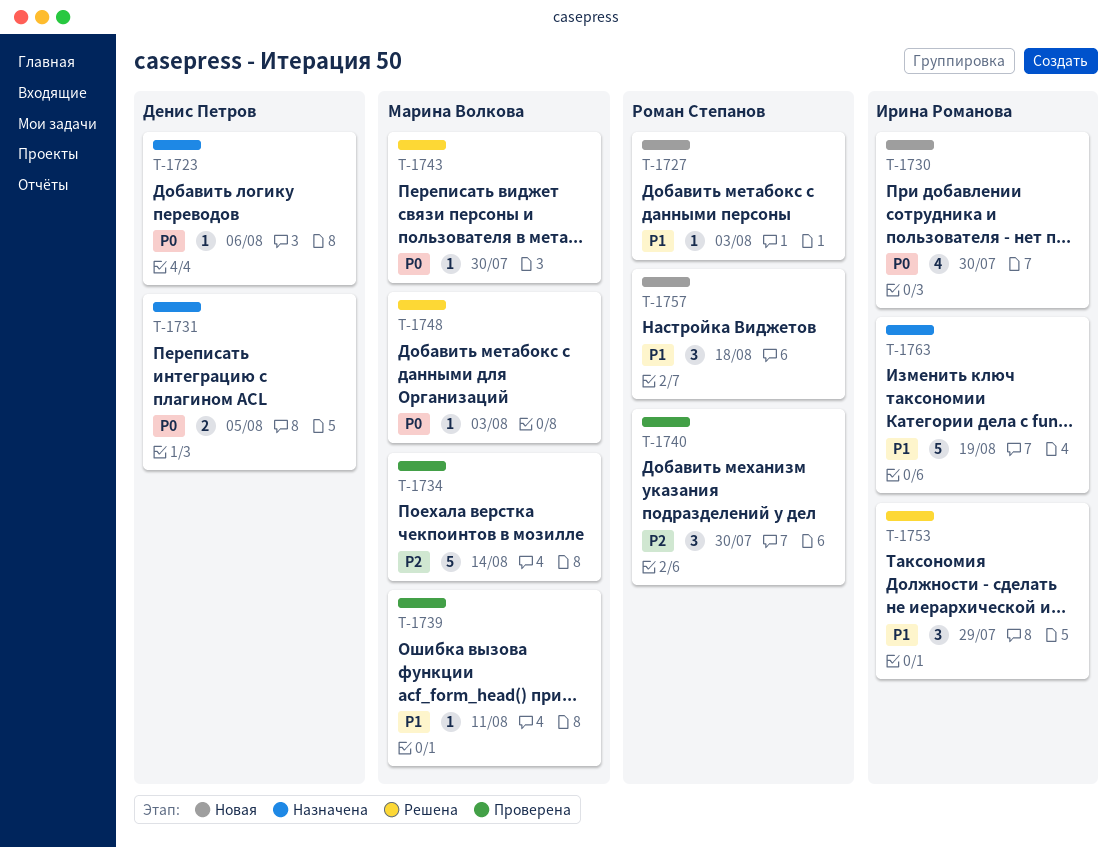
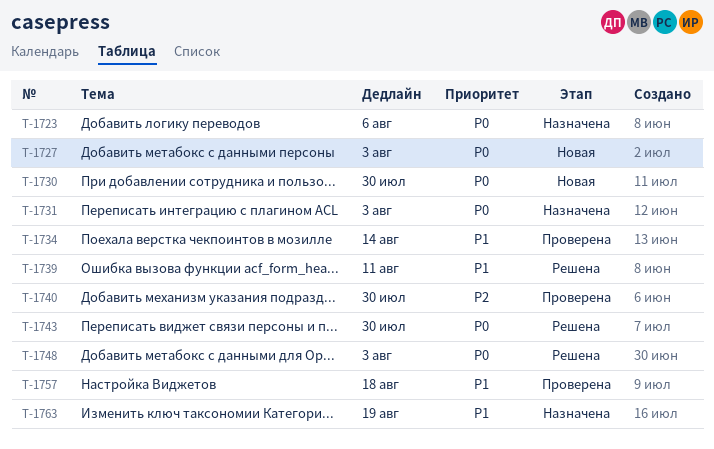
T-1727, priority: P1 -> P0
T-1731, due: Aug 5 -> Aug 3
T-1734, priority: P2 -> P1
T-1739, status: Проверена -> Решена
T-1753: present -> none
T-1757, status: Новая -> Проверена

